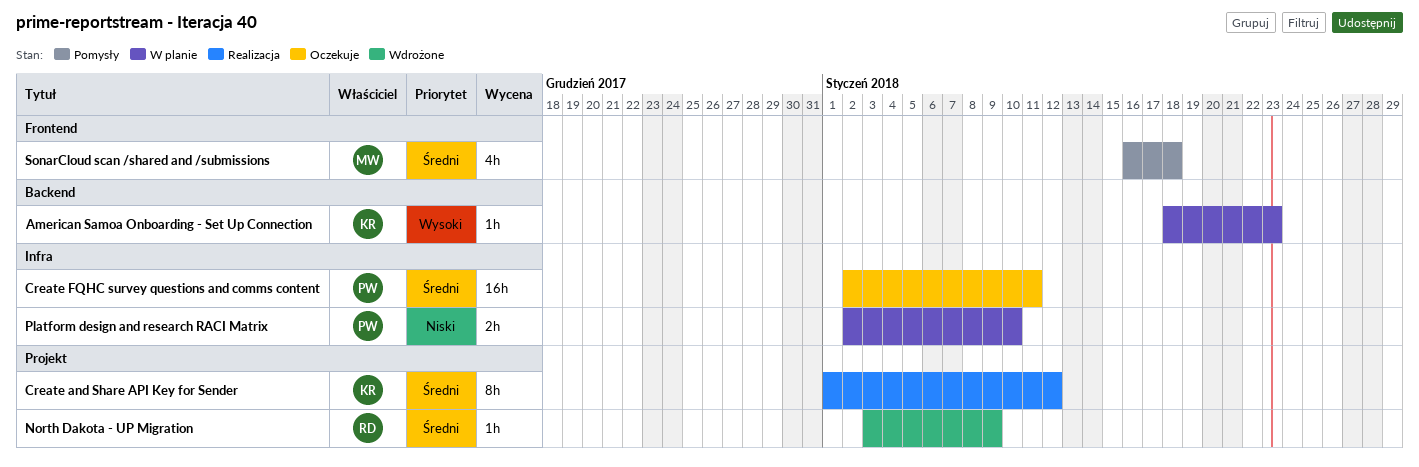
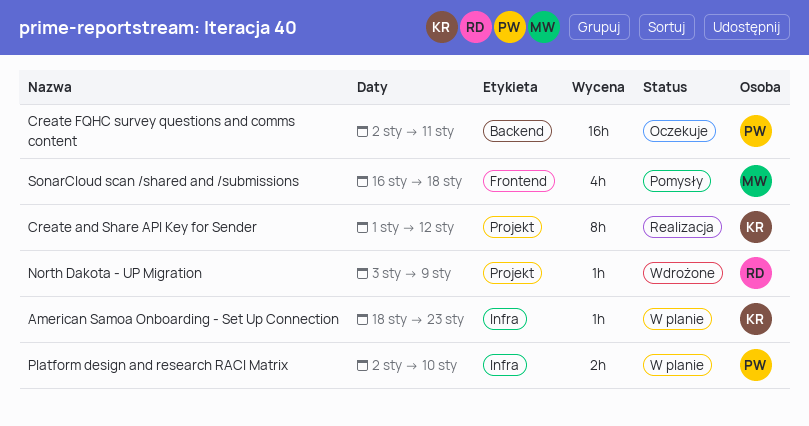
American Samoa Onboarding - Set Up Connection, label: Backend -> Infra
Create FQHC survey questions and comms content, label: Infra -> Backend

